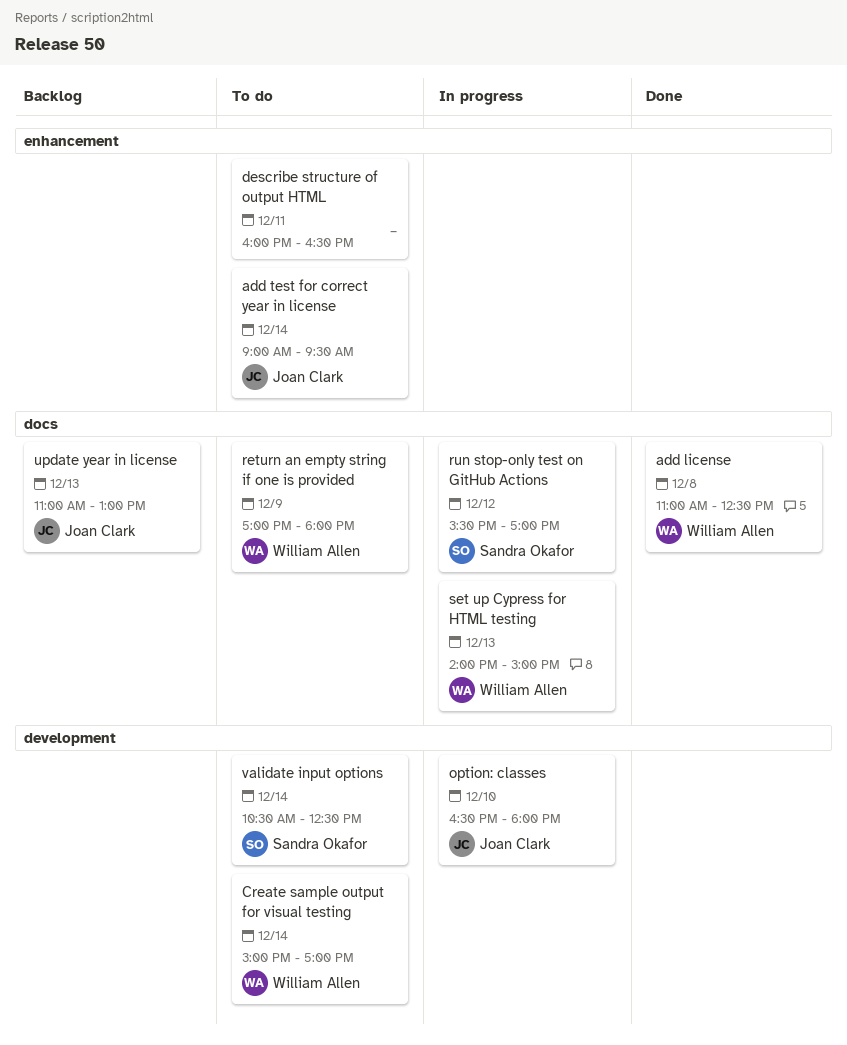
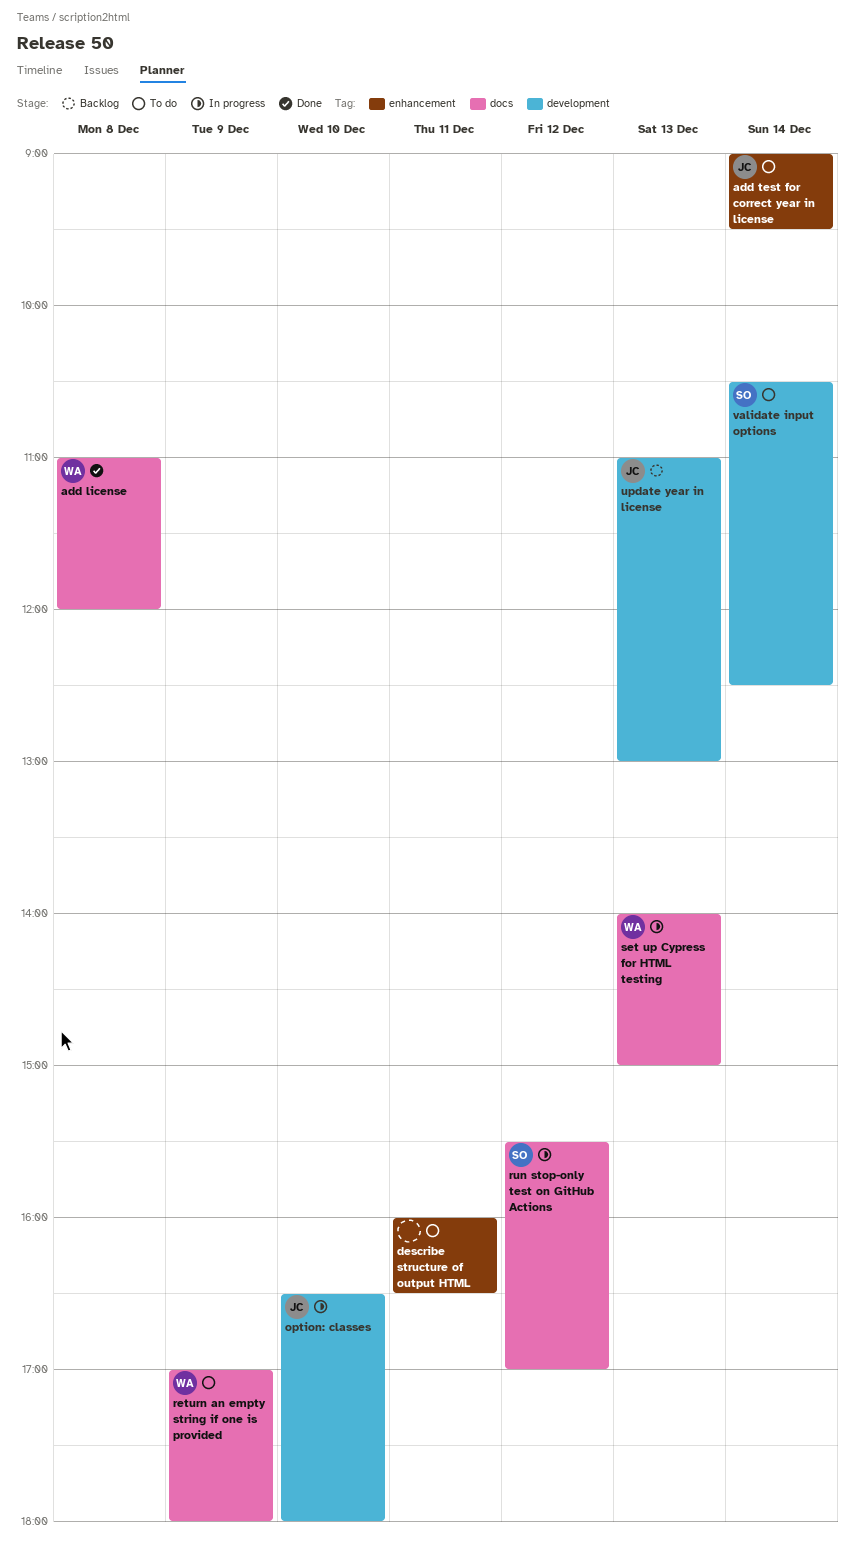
add license, ends: 12:30 -> 12:00
Create sample output for visual testing: present -> none
update year in license, label: docs -> development

